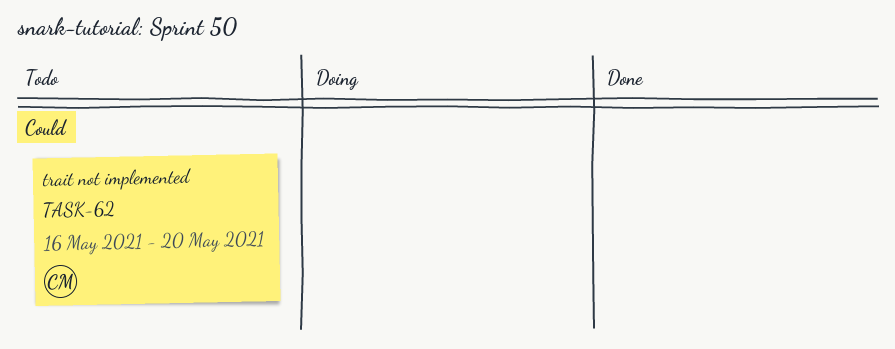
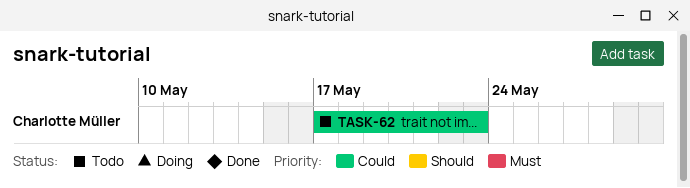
TASK-62, start: May 16 -> May 17
TASK-62, due: May 20 -> May 23

